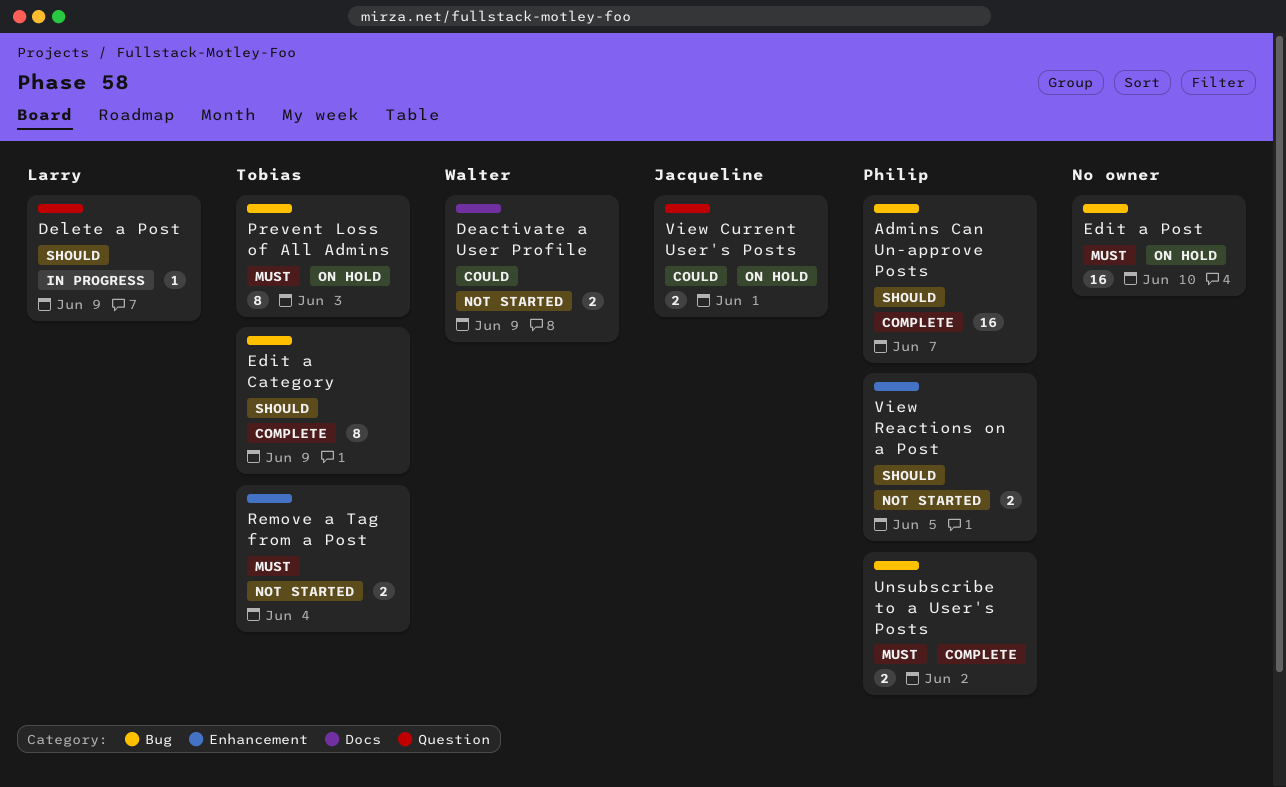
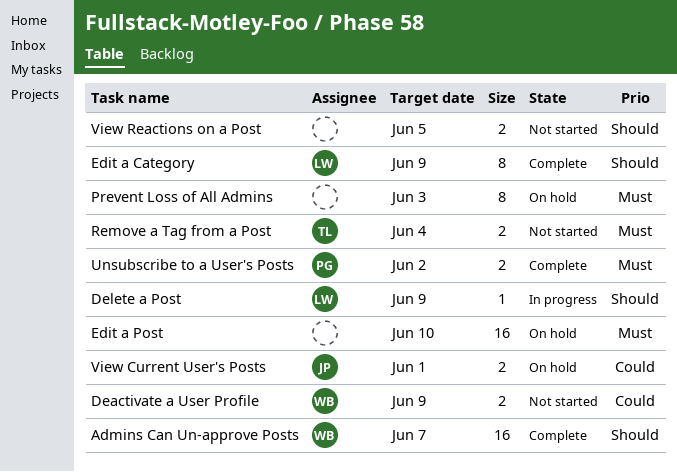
Admins Can Un-approve Posts, owner: Philip -> Walter
Edit a Category, owner: Tobias -> Larry
Prevent Loss of All Admins, owner: Tobias -> none
View Reactions on a Post, owner: Philip -> none

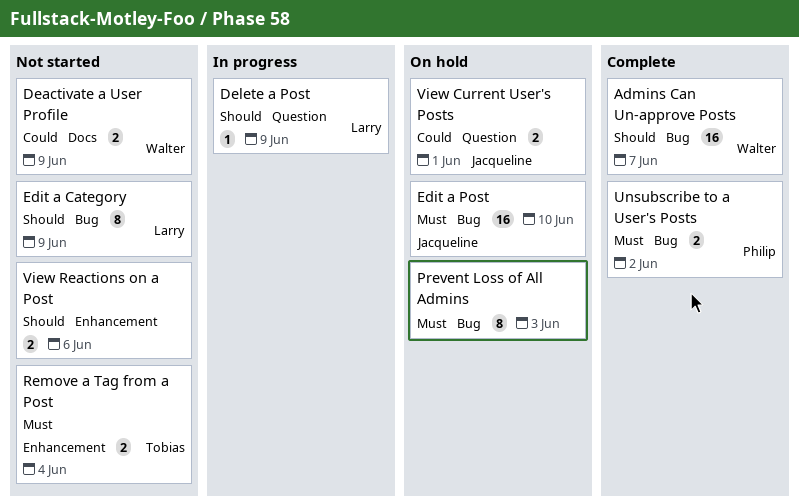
Edit a Category, status: Complete -> Not started
Edit a Post, owner: none -> Jacqueline
View Reactions on a Post, due: Jun 5 -> Jun 6

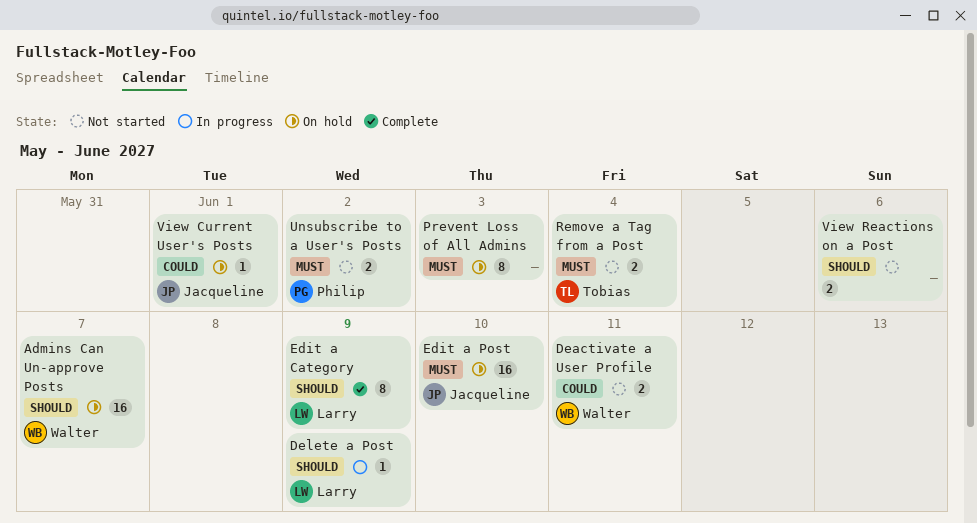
Admins Can Un-approve Posts, status: Complete -> On hold
Deactivate a User Profile, due: Jun 9 -> Jun 11
Edit a Category, status: Not started -> Complete
Unsubscribe to a User's Posts, status: Complete -> Not started
View Current User's Posts, estimate: 2 -> 1

